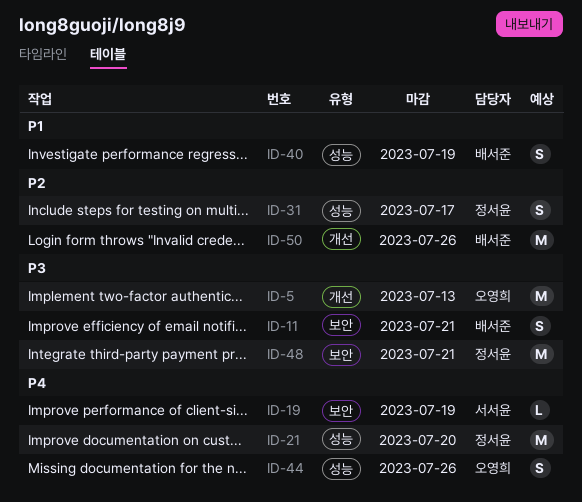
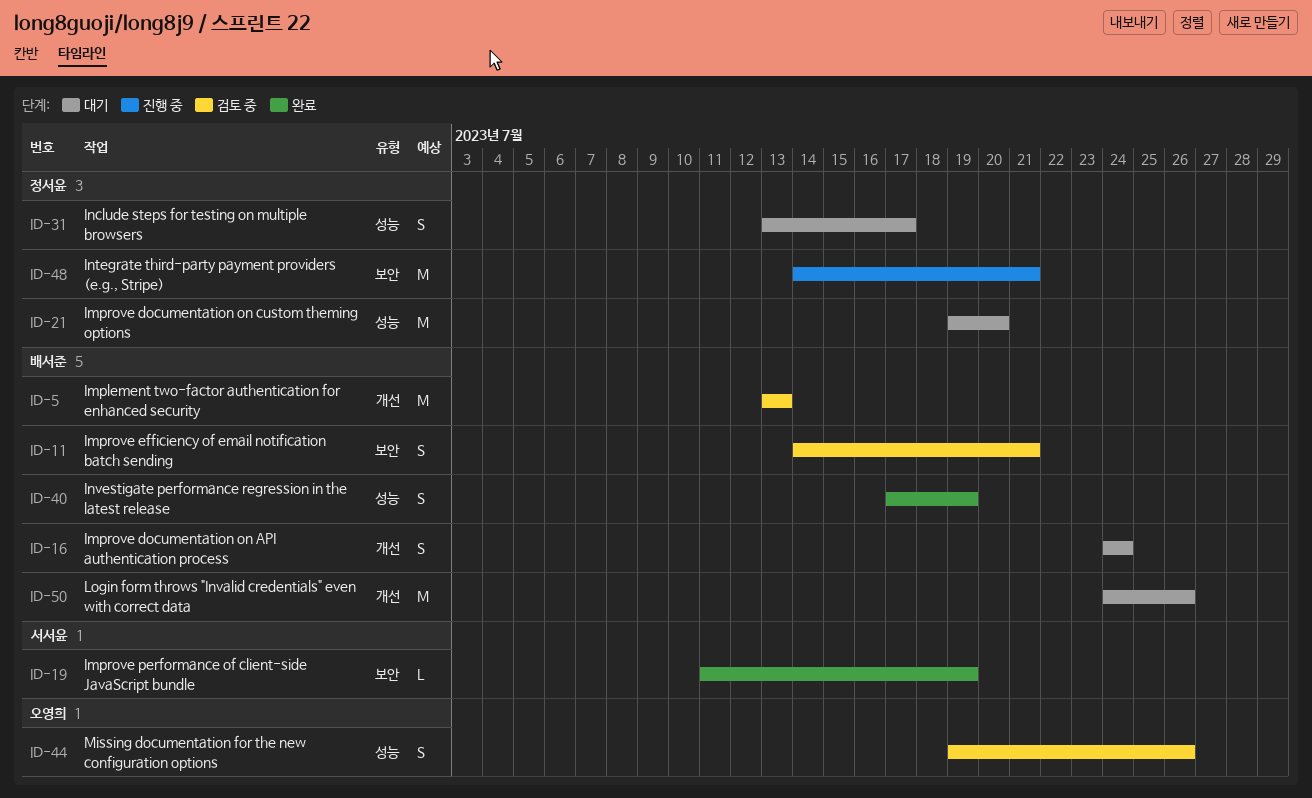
ID-5, owner: 오영희 -> 배서준
ID-16: none -> present

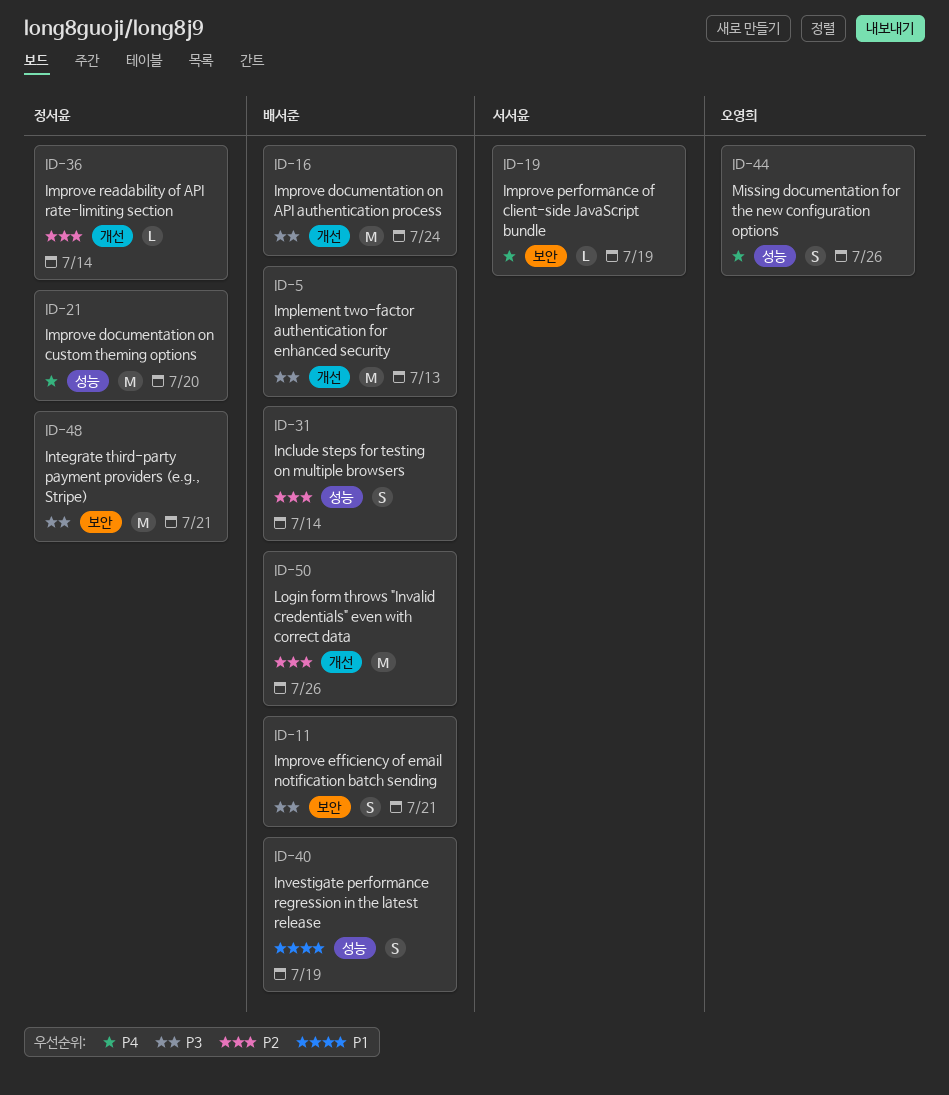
ID-16, estimate: S -> M
ID-31, owner: 정서윤 -> 배서준
ID-31, due: Jul 17 -> Jul 14
ID-36: none -> present

